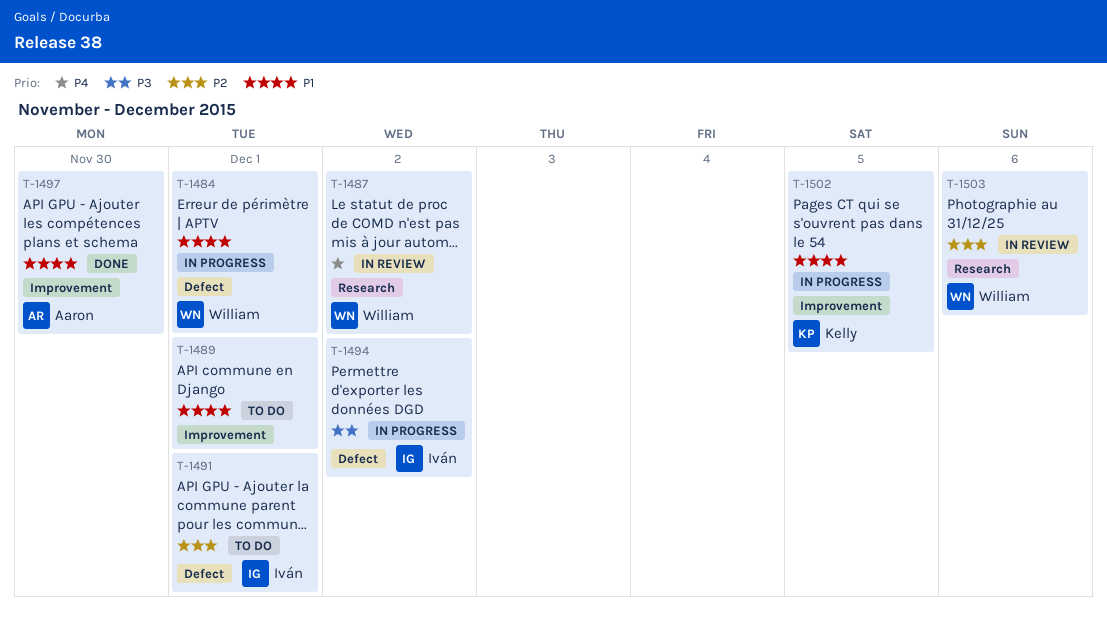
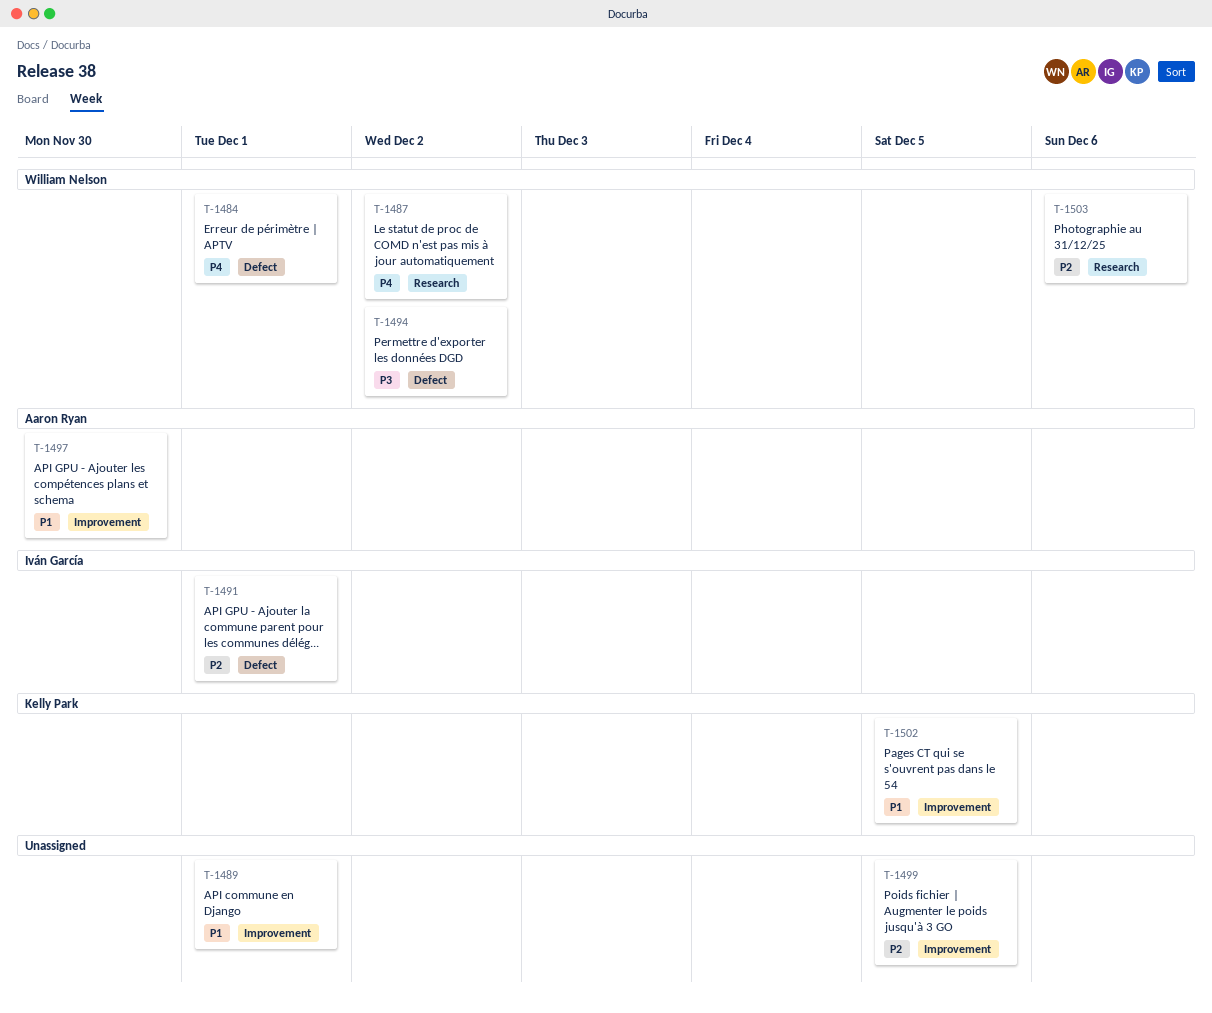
T-1484, priority: P1 -> P4
T-1494, owner: Iván García -> William Nelson
T-1499: none -> present

